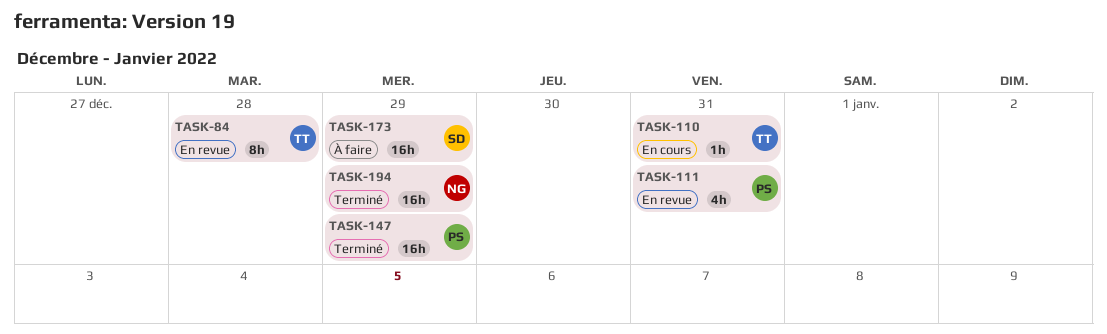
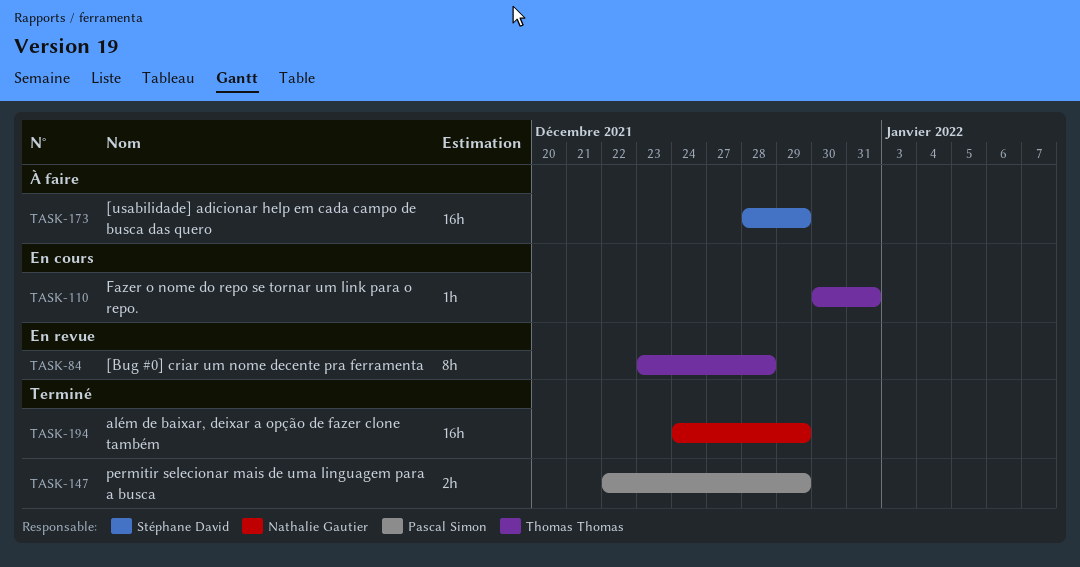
TASK-111: present -> none
TASK-147, estimate: 16h -> 2h

